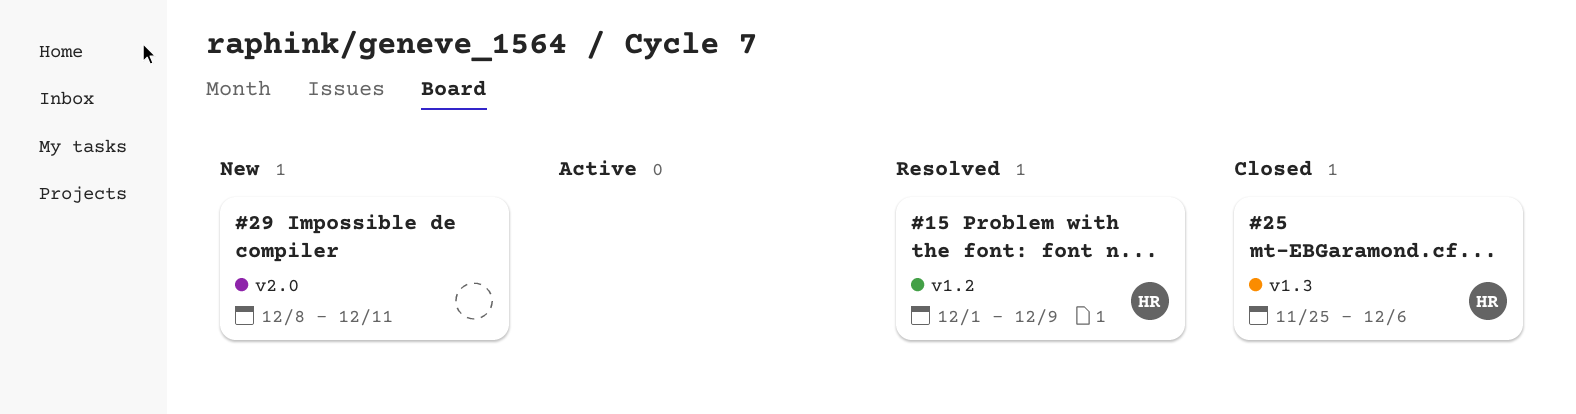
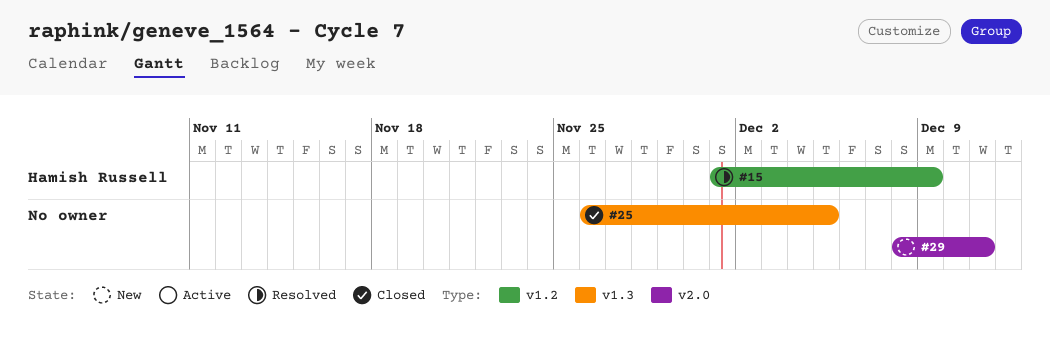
#25, owner: Hamish Russell -> none
#25, start: Nov 25 -> Nov 26
#25, due: Dec 6 -> Dec 5

